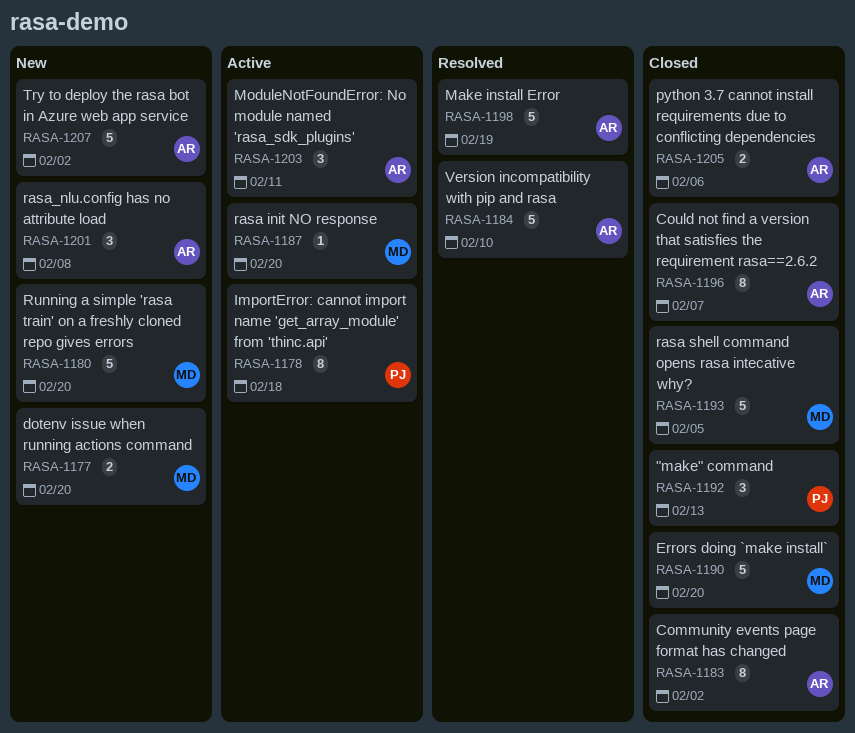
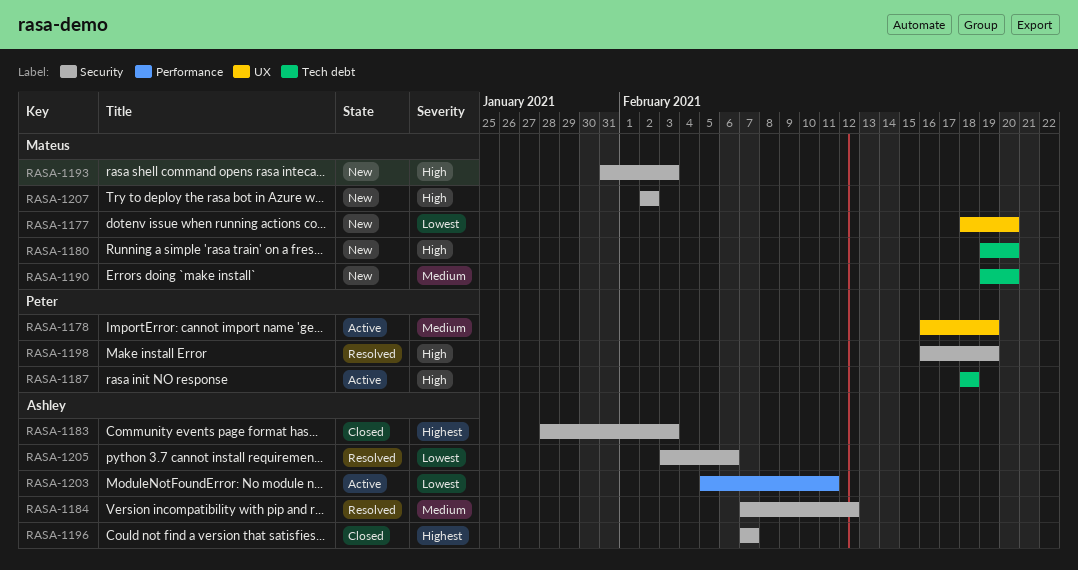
RASA-1178, due: Feb 18 -> Feb 19
RASA-1183, due: Feb 2 -> Feb 3
RASA-1184, due: Feb 10 -> Feb 12
RASA-1187, owner: Mateus -> Peter
RASA-1187, due: Feb 20 -> Feb 18
RASA-1190, status: Closed -> New
RASA-1192: present -> none
RASA-1193, status: Closed -> New
RASA-1193, due: Feb 5 -> Feb 3
RASA-1198, owner: Ashley -> Peter
RASA-1201: present -> none
RASA-1205, status: Closed -> Resolved
RASA-1207, owner: Ashley -> Mateus

